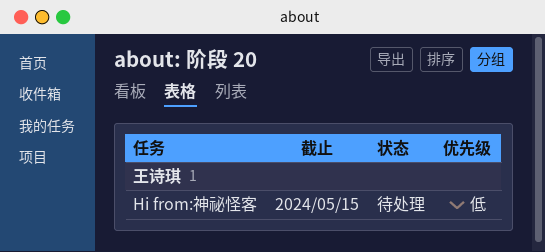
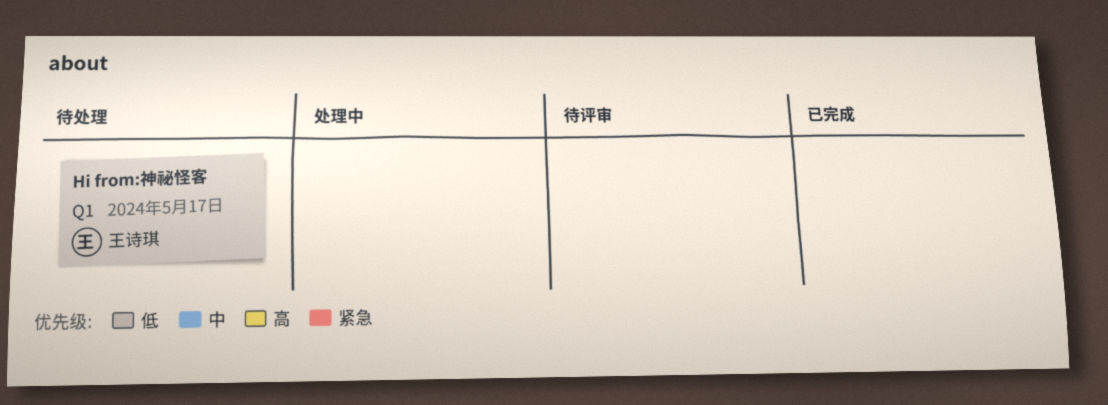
Hi from:神祕怪客, due: May 15 -> May 17

